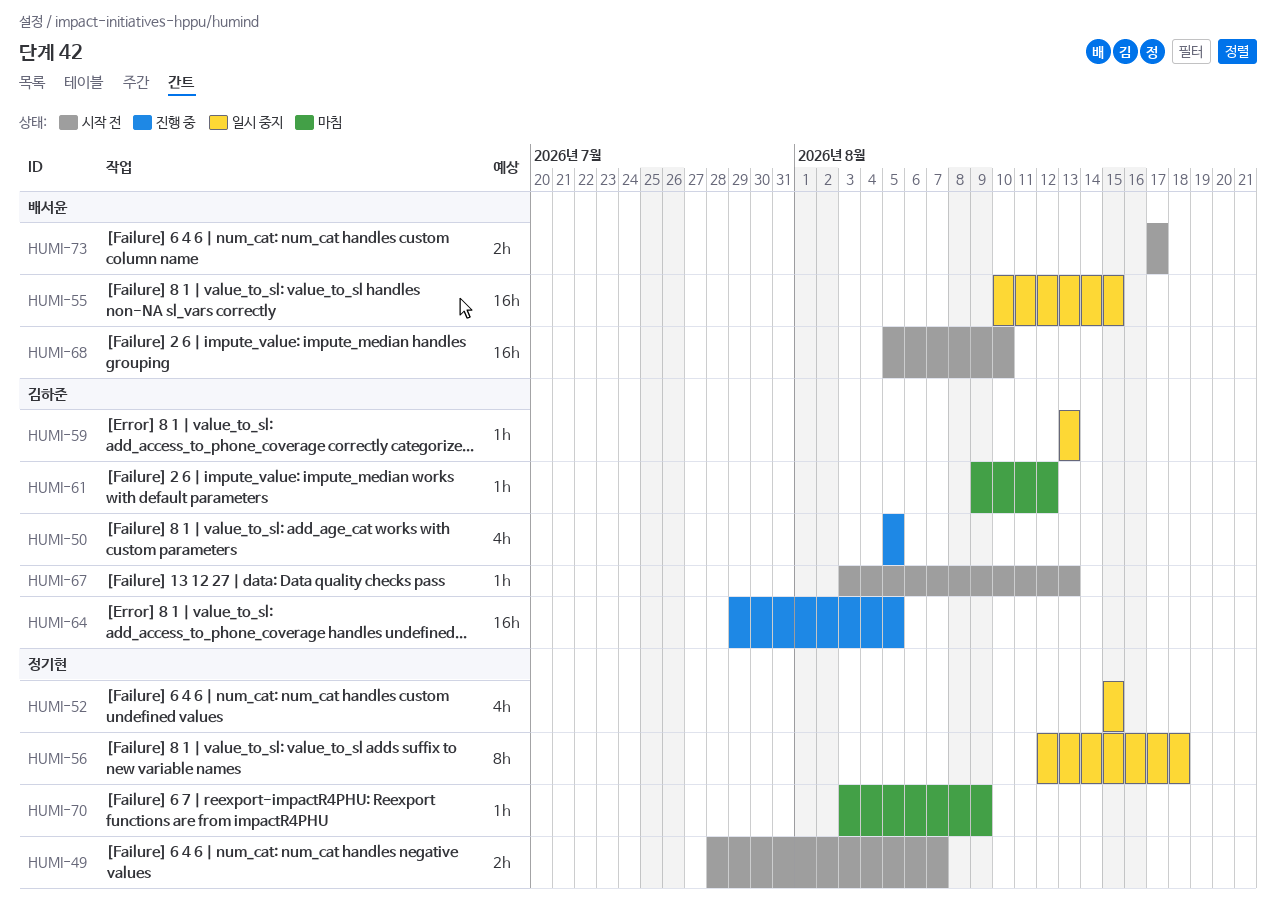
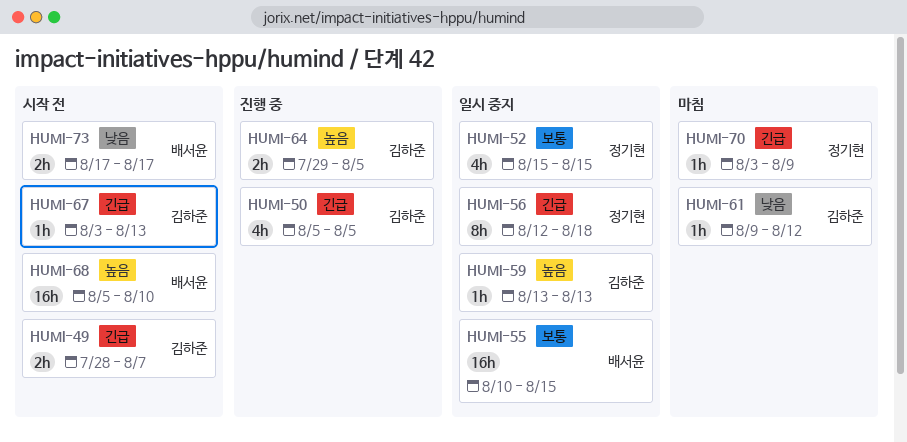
HUMI-49, owner: 정기현 -> 김하준
HUMI-64, estimate: 16h -> 2h

